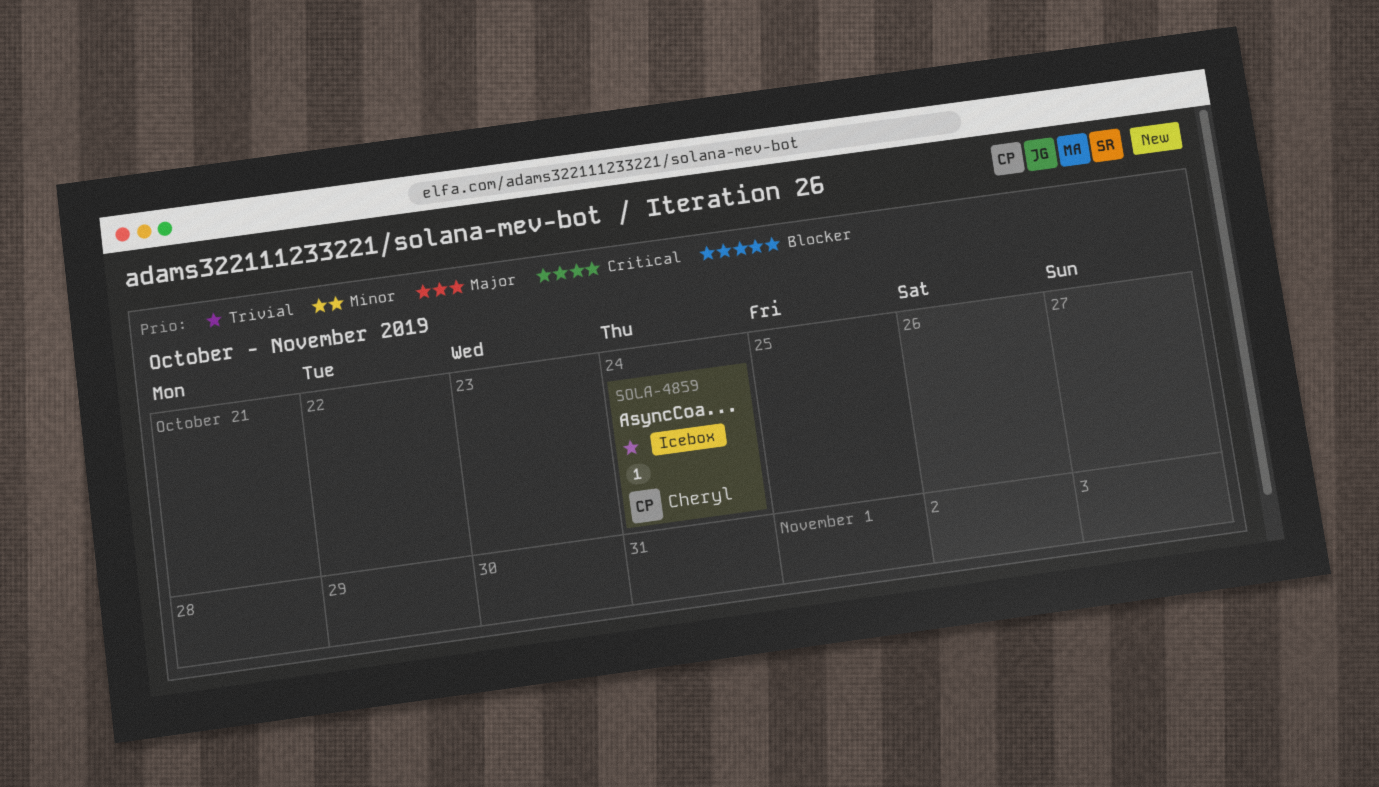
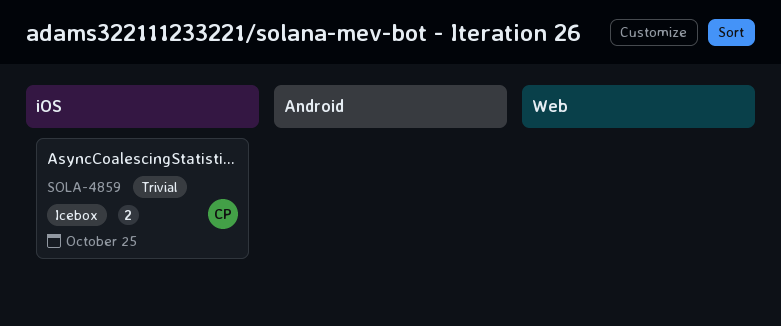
SOLA-4859, estimate: 1 -> 2
SOLA-4859, due: Oct 24 -> Oct 25

